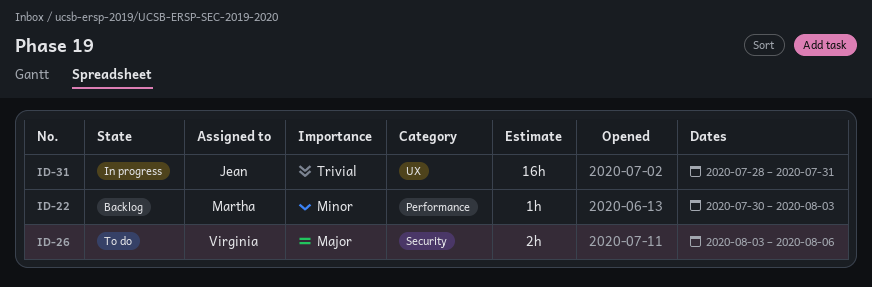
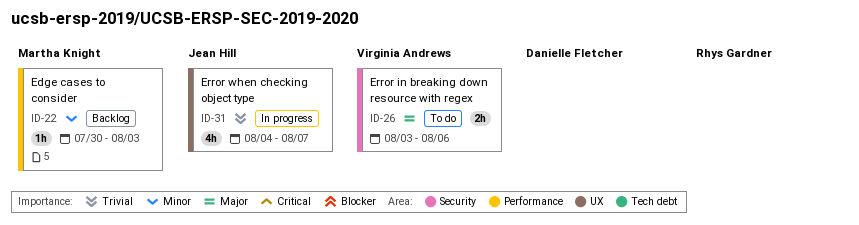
ID-31, estimate: 16h -> 4h
ID-31, start: Jul 28 -> Aug 4
ID-31, due: Jul 31 -> Aug 7

